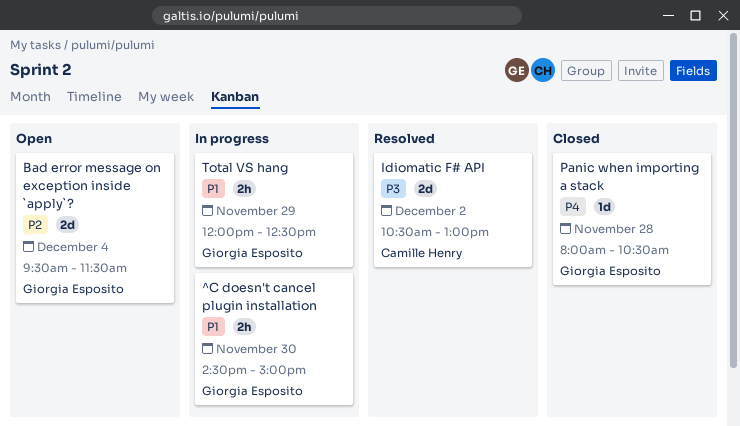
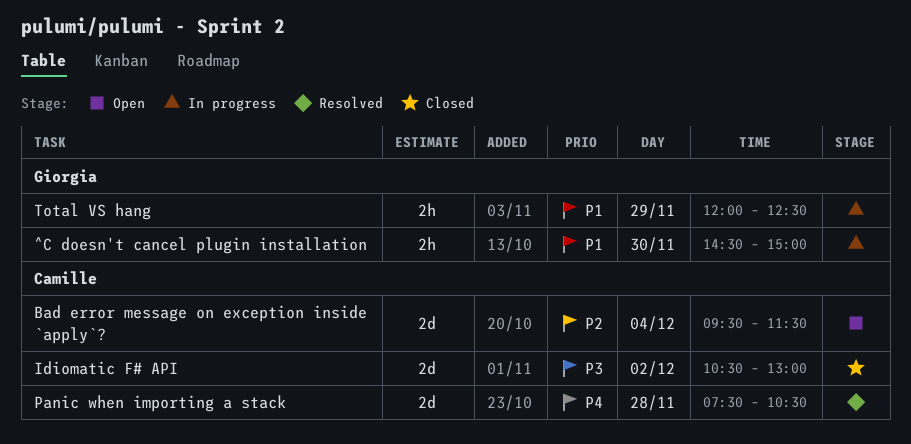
Bad error message on exception inside `apply`?, owner: Giorgia Esposito -> Camille Henry
Idiomatic F# API, status: Resolved -> Closed
Panic when importing a stack, status: Closed -> Resolved
Panic when importing a stack, owner: Giorgia Esposito -> Camille Henry
Panic when importing a stack, estimate: 1d -> 2d
Panic when importing a stack, begins: 08:00 -> 07:30

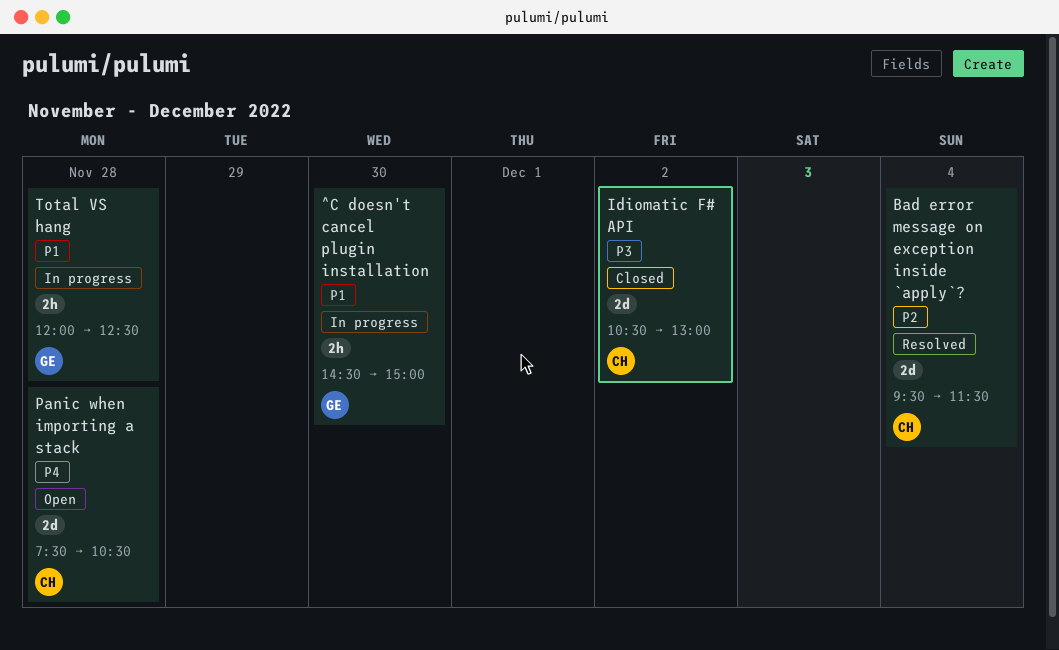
Bad error message on exception inside `apply`?, status: Open -> Resolved
Panic when importing a stack, status: Resolved -> Open
Total VS hang, day: Nov 29 -> Nov 28

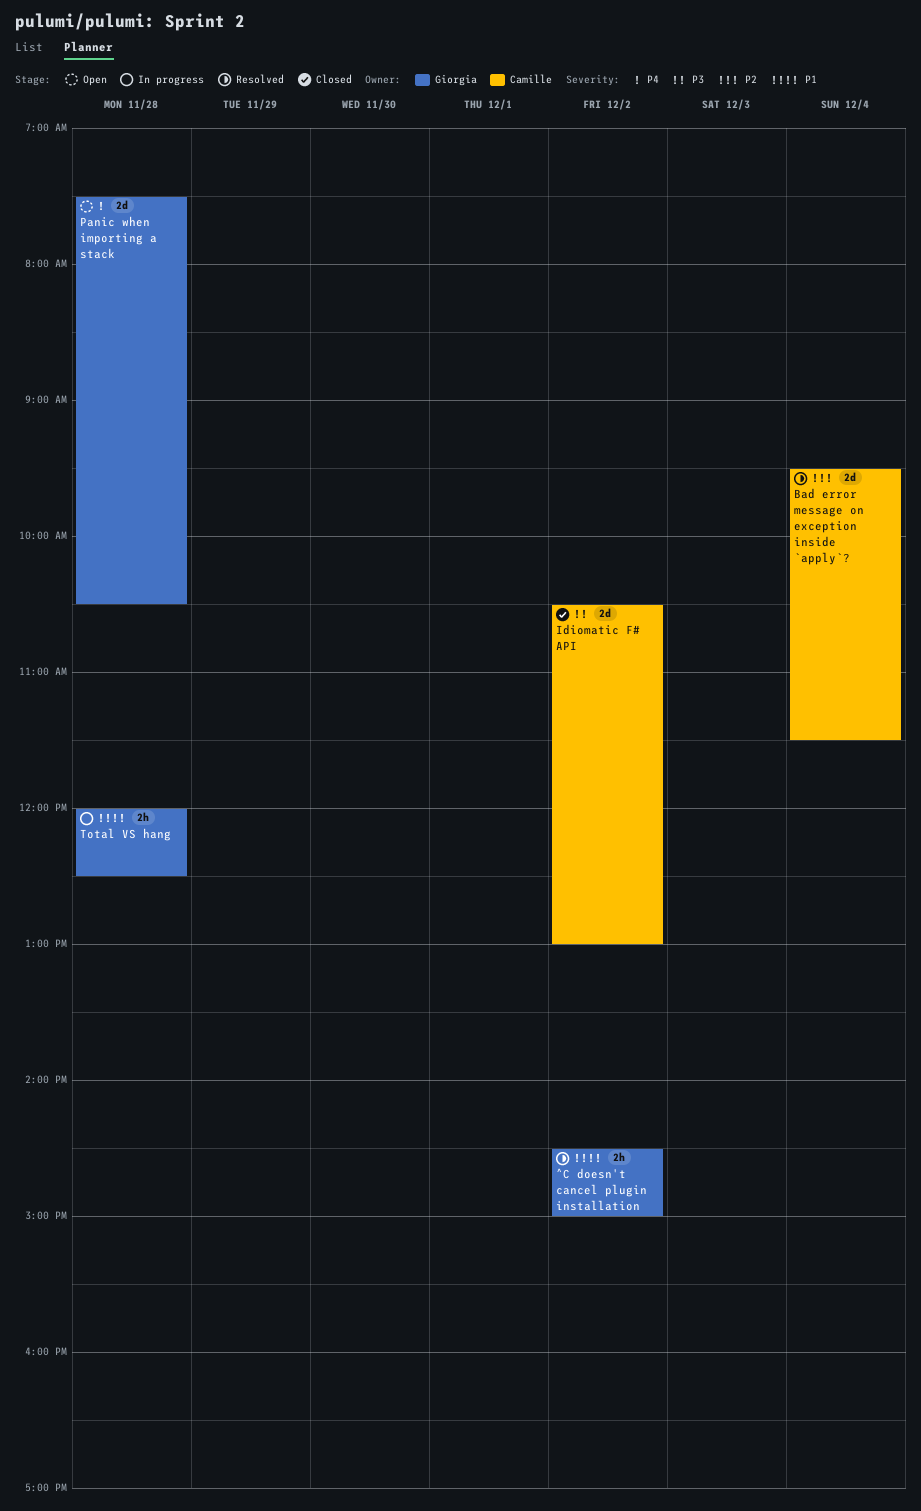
^C doesn't cancel plugin installation, status: In progress -> Resolved
^C doesn't cancel plugin installation, day: Nov 30 -> Dec 2
Panic when importing a stack, owner: Camille -> Giorgia

